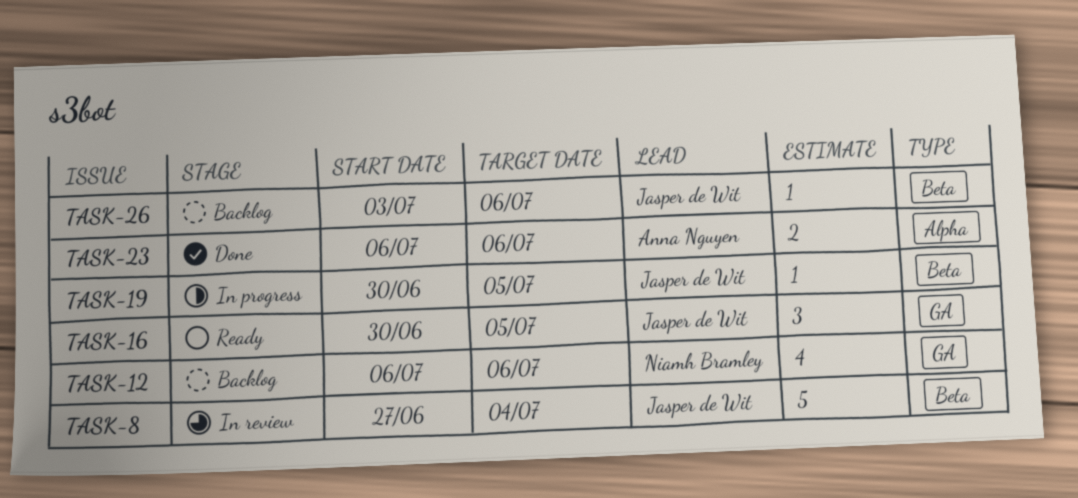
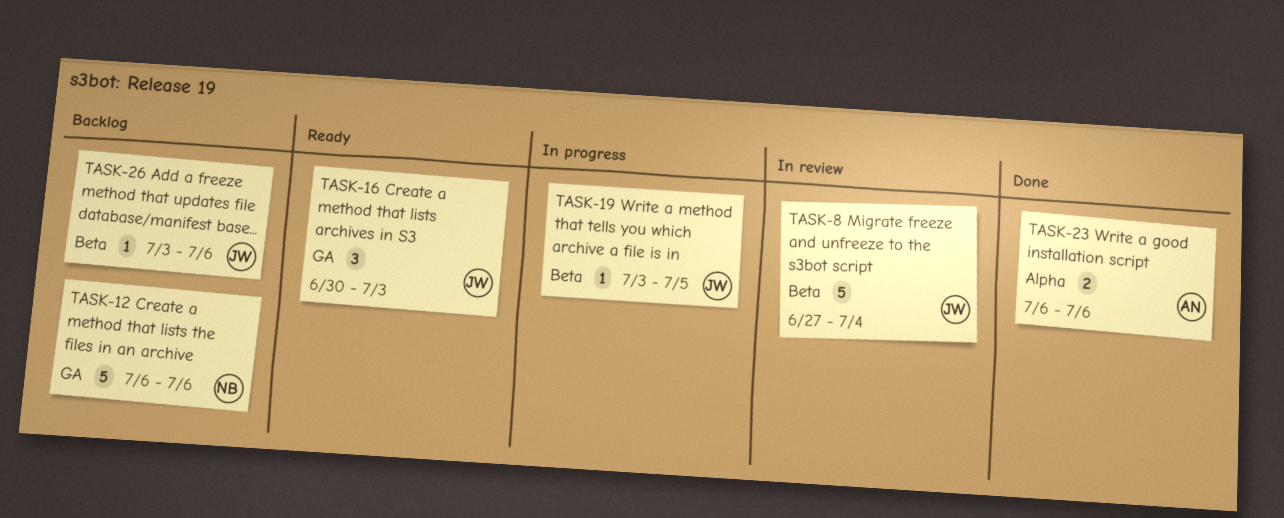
TASK-12, estimate: 4 -> 5
TASK-16, due: Jul 5 -> Jul 3
TASK-19, start: Jun 30 -> Jul 3

